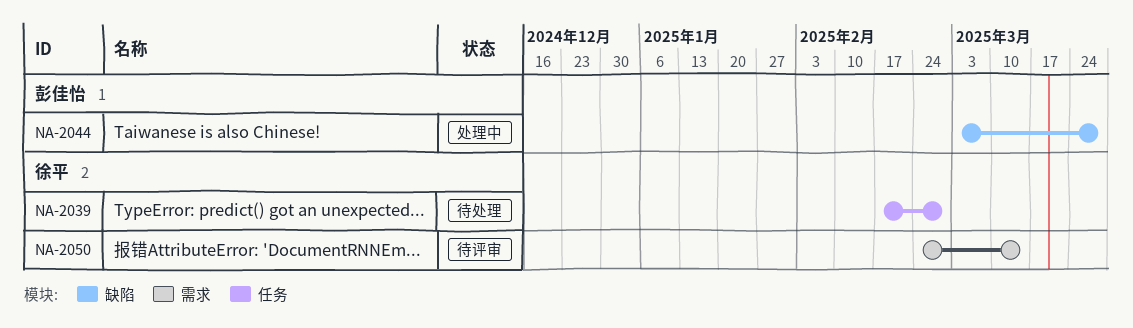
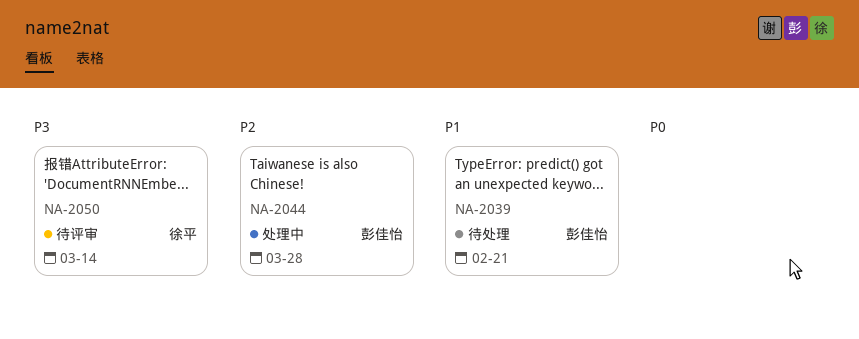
NA-2039, owner: 徐平 -> 彭佳怡
NA-2039, due: Feb 28 -> Feb 21

